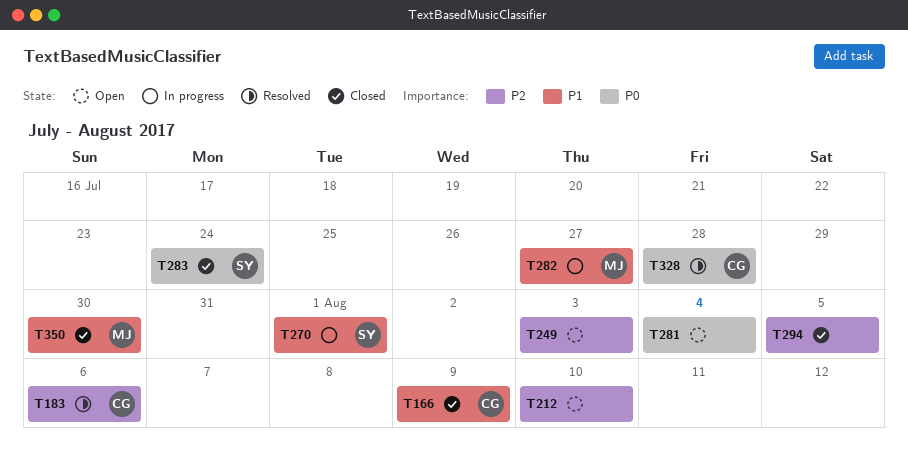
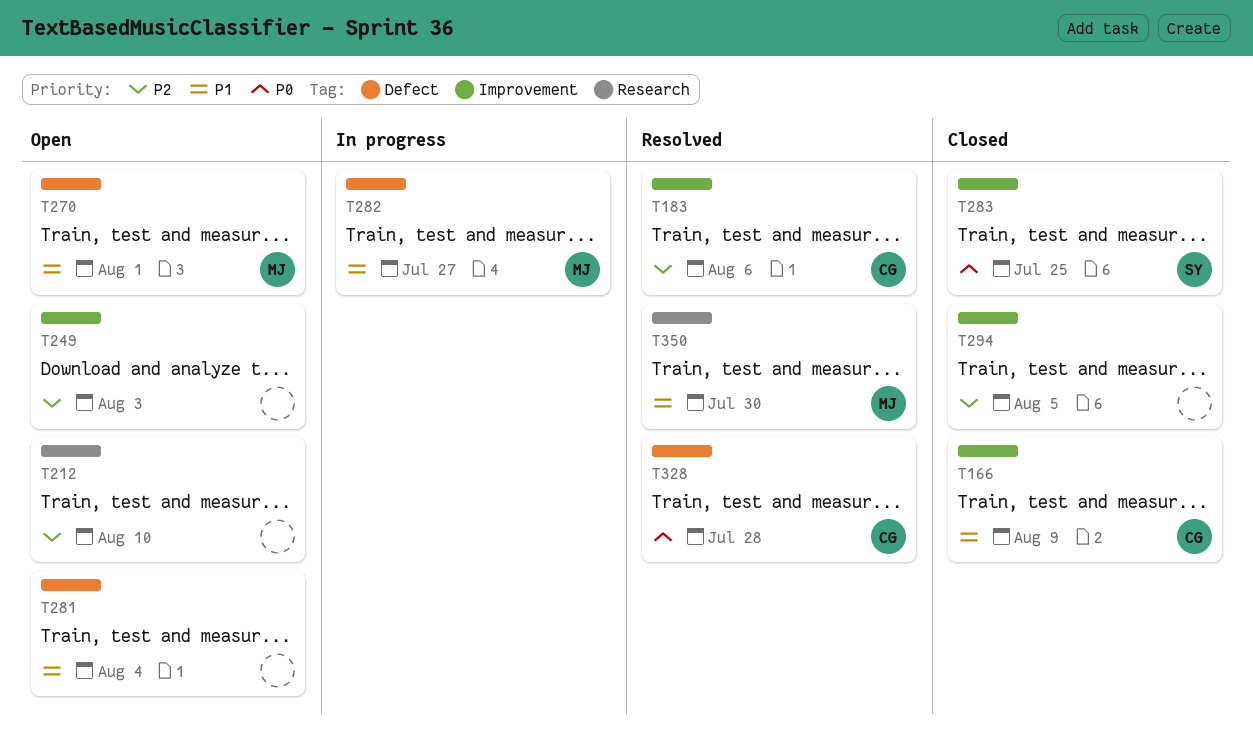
T270, status: In progress -> Open
T270, owner: SY -> MJ
T281, priority: P0 -> P1
T283, due: Jul 24 -> Jul 25
T350, status: Closed -> Resolved

